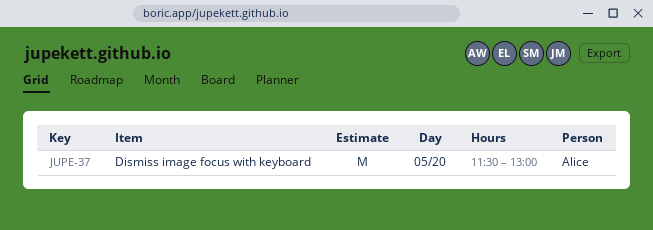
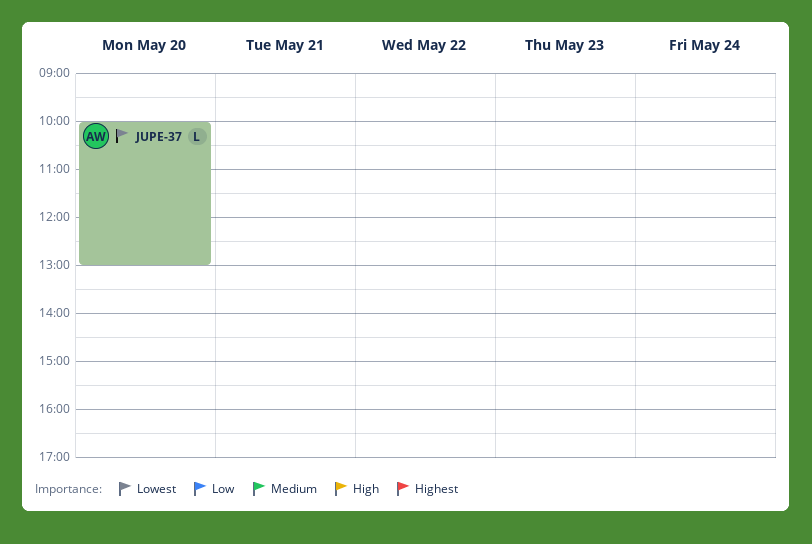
JUPE-37, estimate: M -> L
JUPE-37, begins: 11:30 -> 10:00

